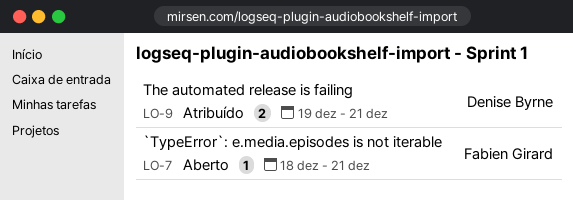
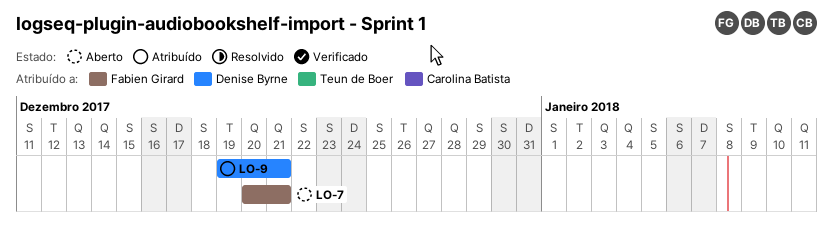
LO-7, start: Dec 18 -> Dec 20

